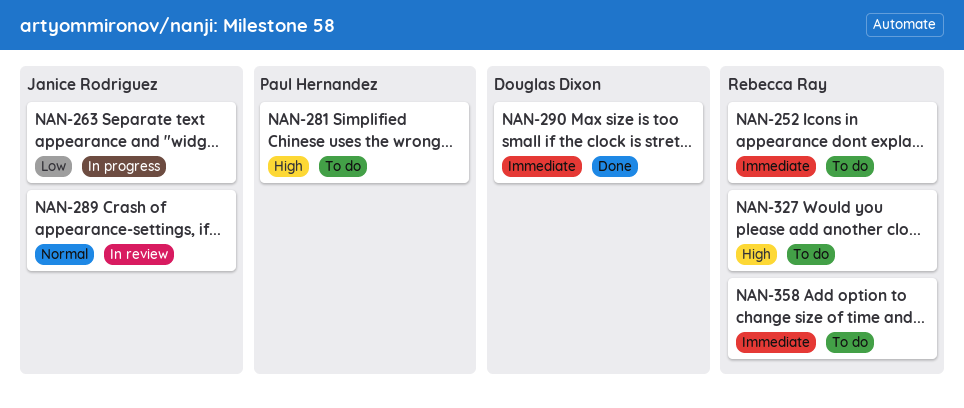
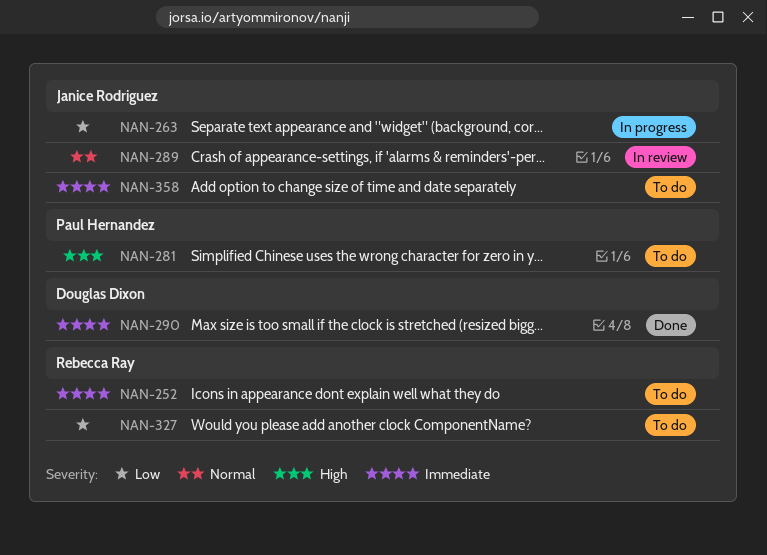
NAN-327, priority: High -> Low
NAN-358, owner: Rebecca Ray -> Janice Rodriguez

